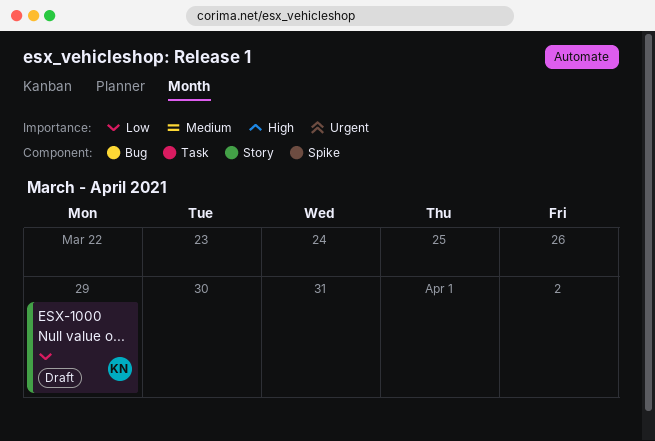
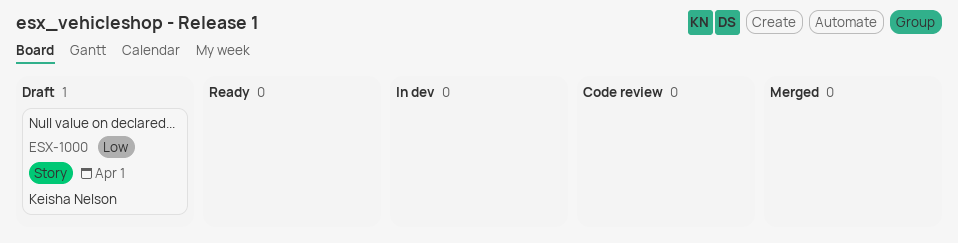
ESX-1000, due: Mar 29 -> Apr 1

